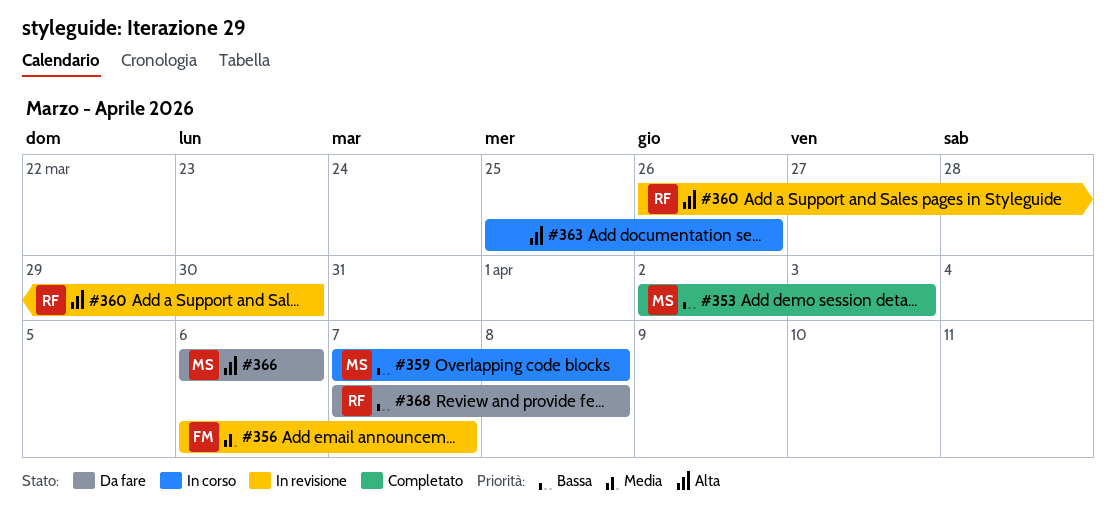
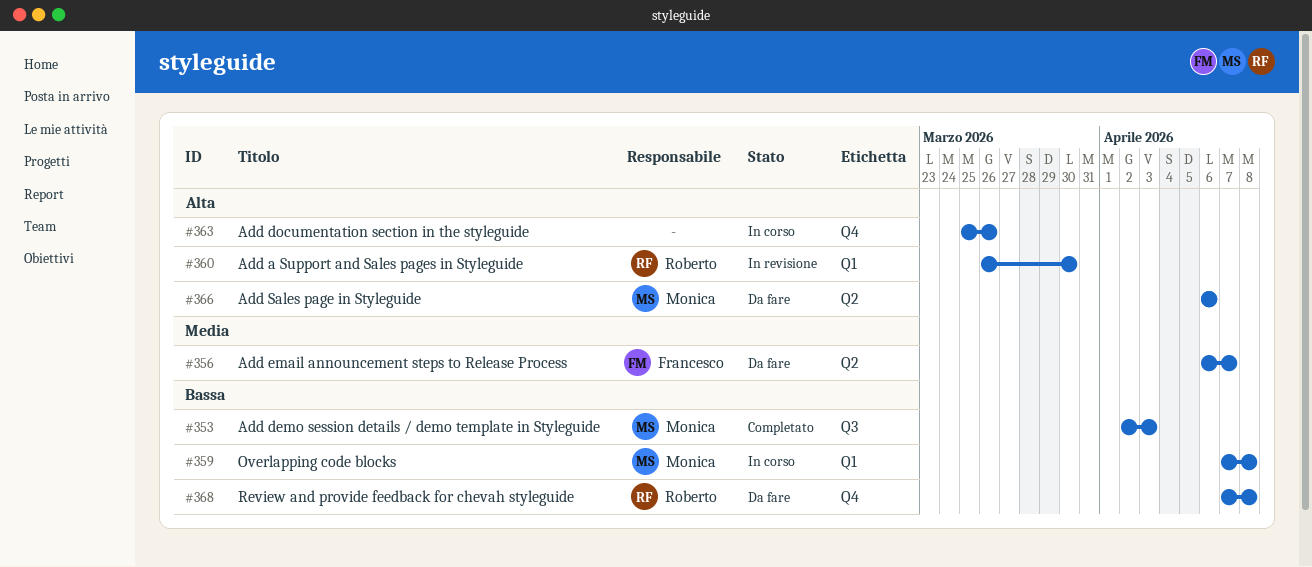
#356, status: In revisione -> Da fare

